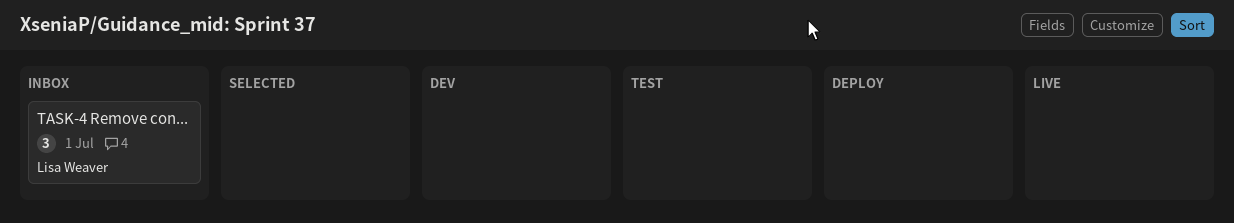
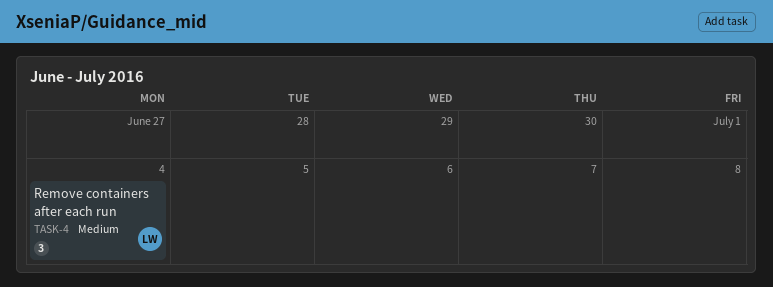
TASK-4, due: Jul 1 -> Jul 4

